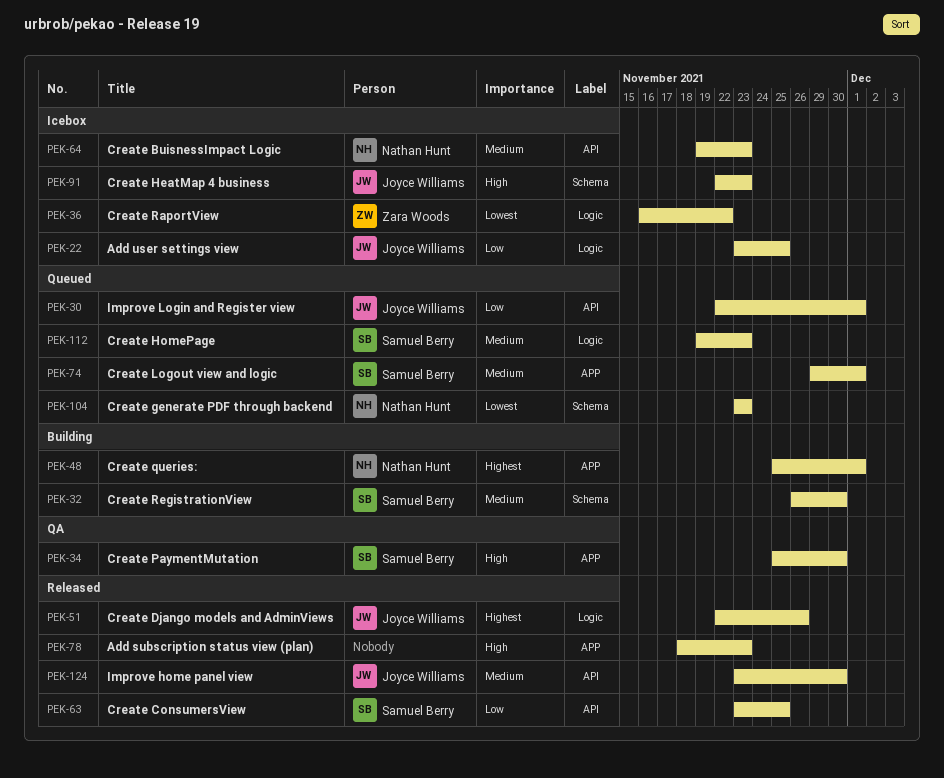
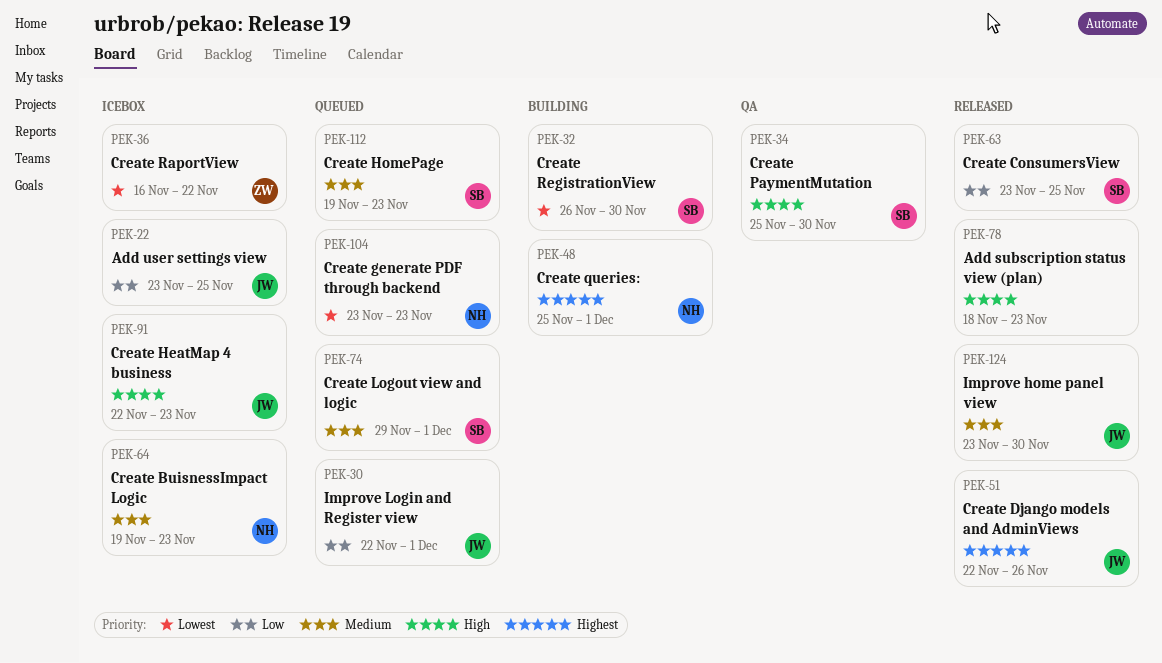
PEK-32, priority: Medium -> Lowest

